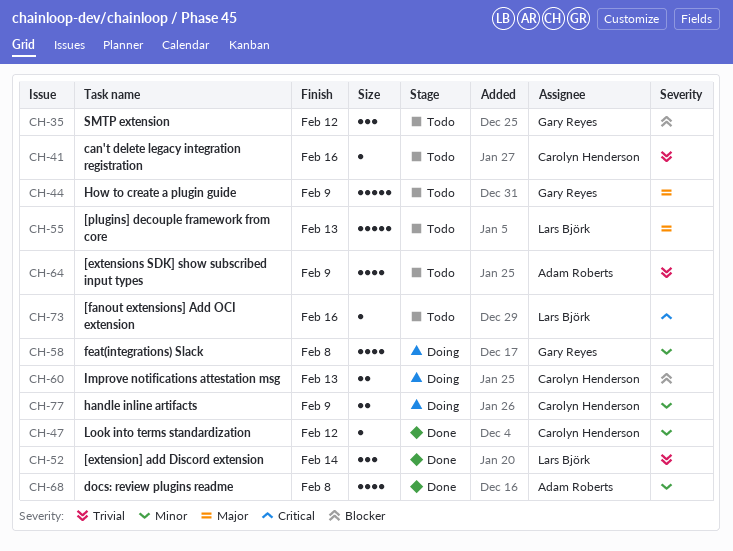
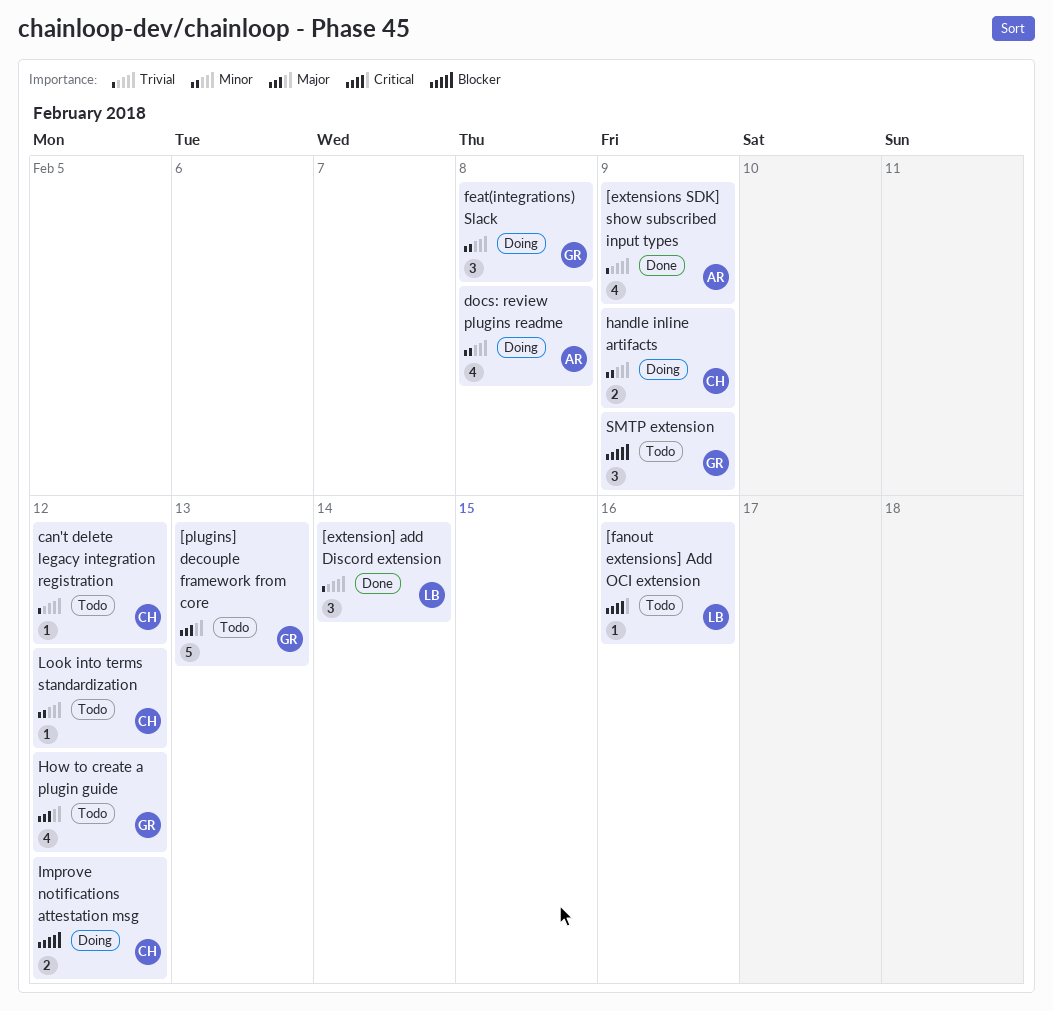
[extensions SDK] show subscribed input types, status: Todo -> Done
[plugins] decouple framework from core, owner: Lars Björk -> Gary Reyes
can't delete legacy integration registration, due: Feb 16 -> Feb 12
docs: review plugins readme, status: Done -> Doing
feat(integrations) Slack, estimate: 4 -> 3
How to create a plugin guide, estimate: 5 -> 4
How to create a plugin guide, due: Feb 9 -> Feb 12
Improve notifications attestation msg, due: Feb 13 -> Feb 12
Look into terms standardization, status: Done -> Todo
SMTP extension, due: Feb 12 -> Feb 9

